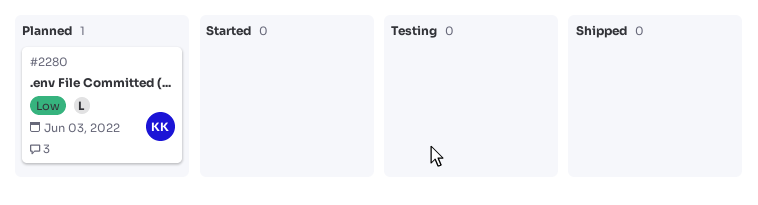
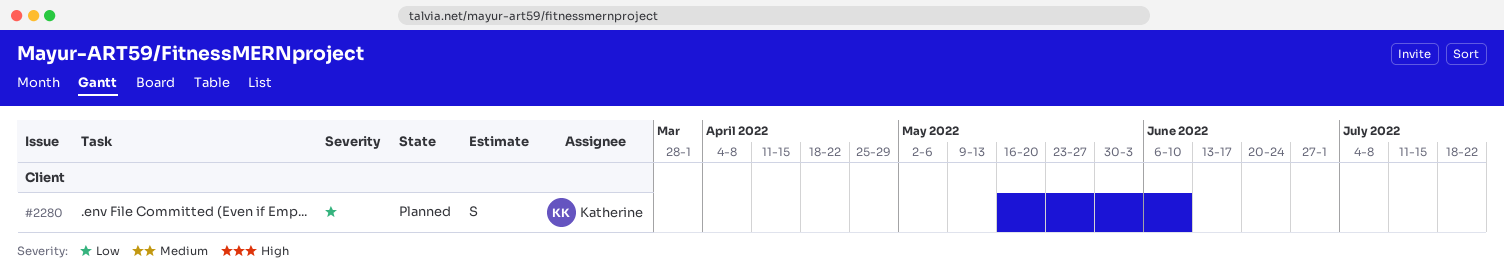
#2280, estimate: L -> S
#2280, due: Jun 3 -> Jun 10

